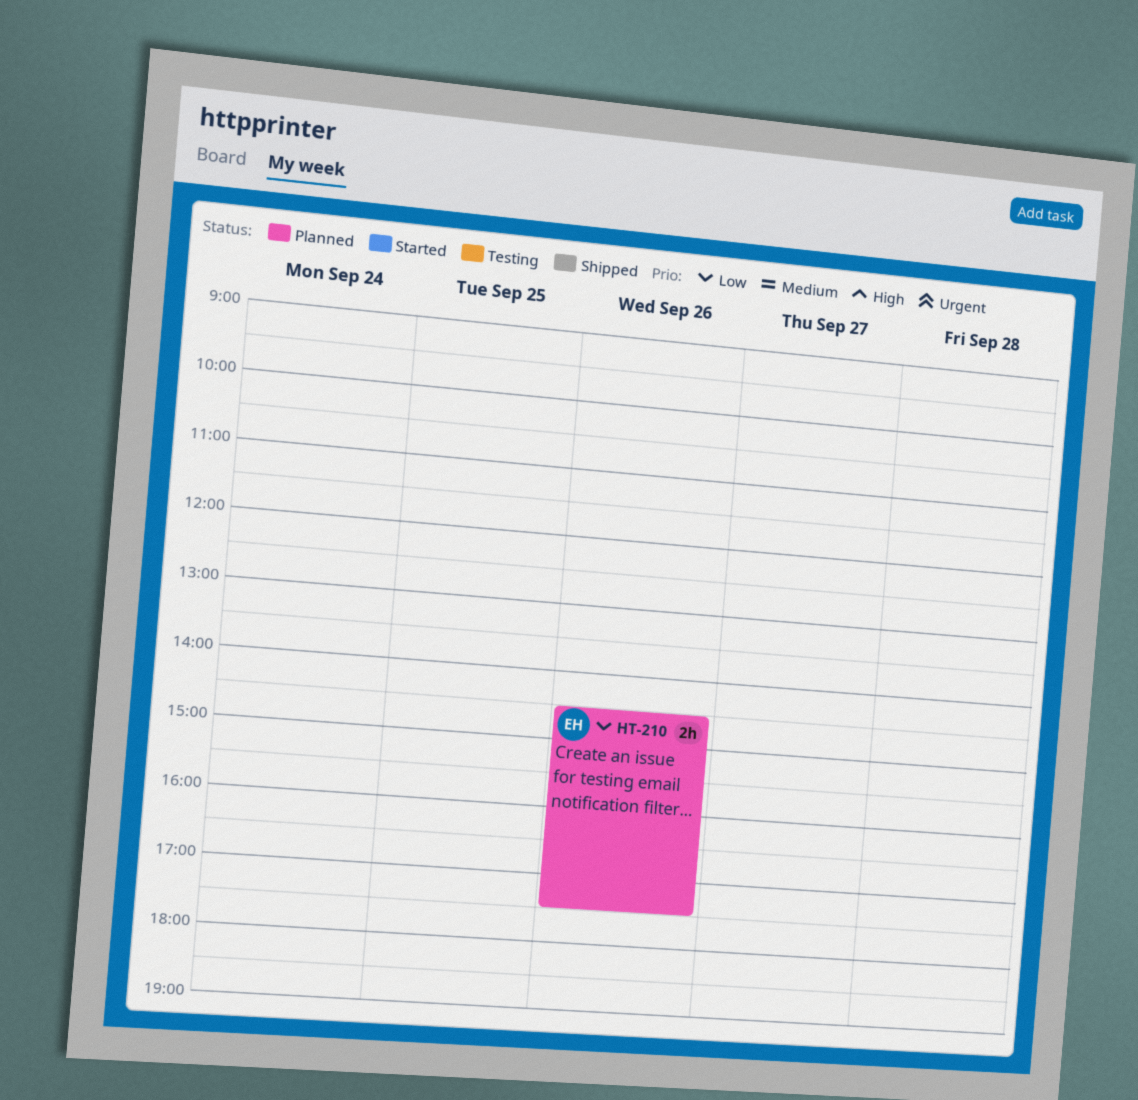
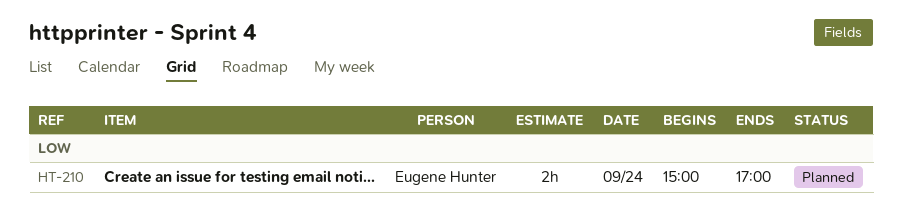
HT-210, day: Sep 26 -> Sep 24
HT-210, begins: 14:30 -> 15:00
HT-210, ends: 17:30 -> 17:00

